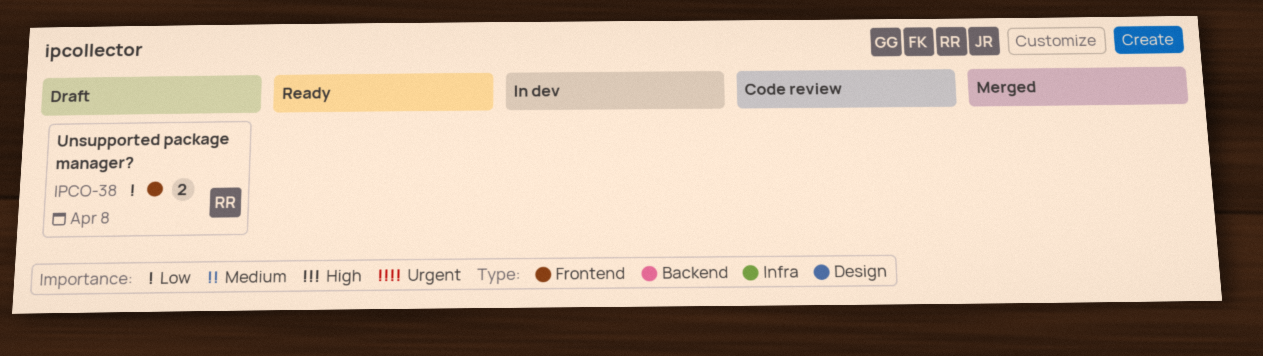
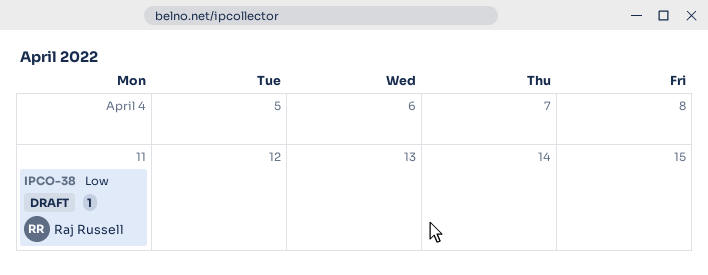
IPCO-38, estimate: 2 -> 1
IPCO-38, due: Apr 8 -> Apr 11

